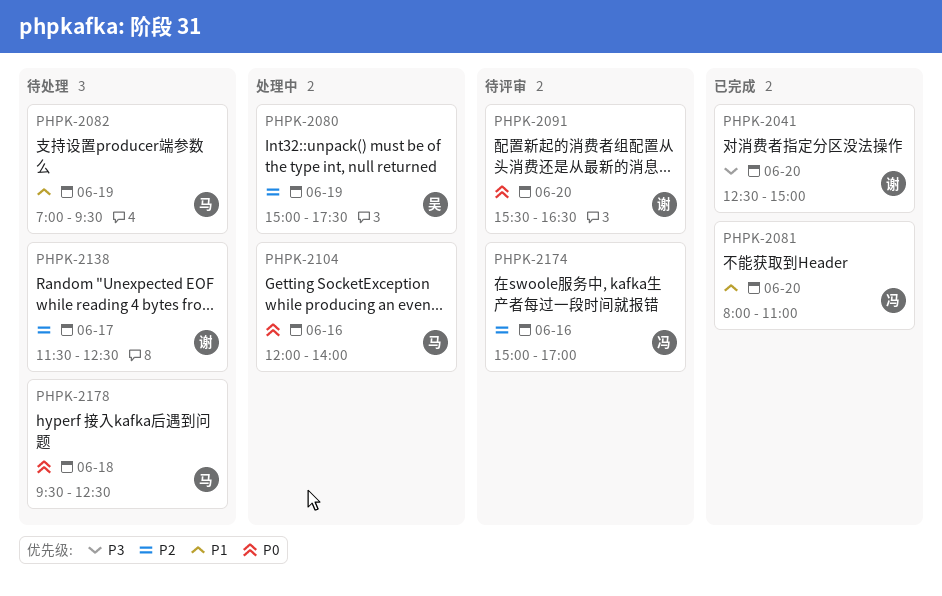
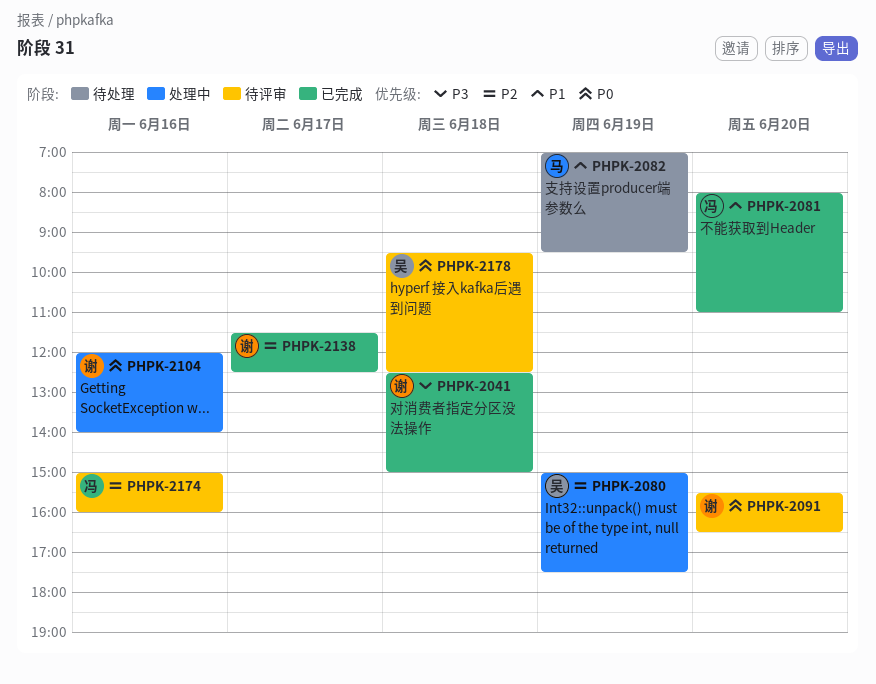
PHPK-2041, day: Jun 20 -> Jun 18
PHPK-2104, owner: 马 -> 谢
PHPK-2138, status: 待处理 -> 已完成
PHPK-2174, ends: 17:00 -> 16:00
PHPK-2178, status: 待处理 -> 待评审
PHPK-2178, owner: 马 -> 吴

